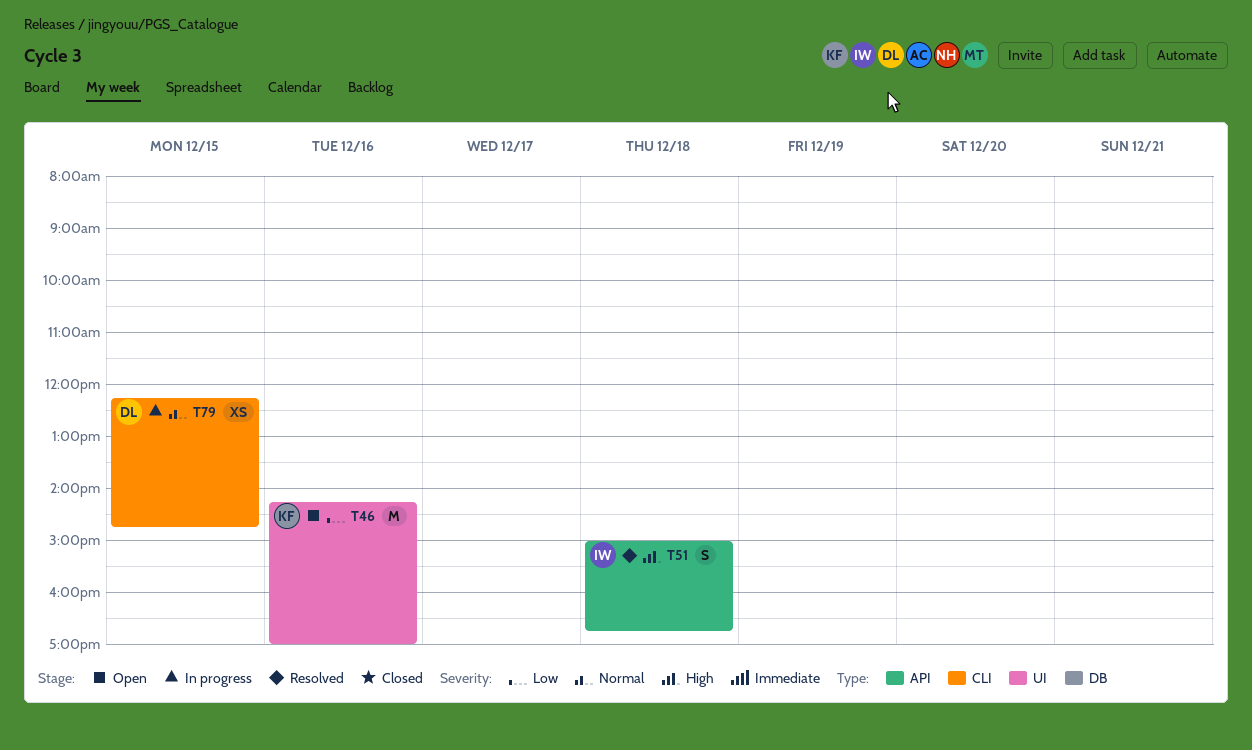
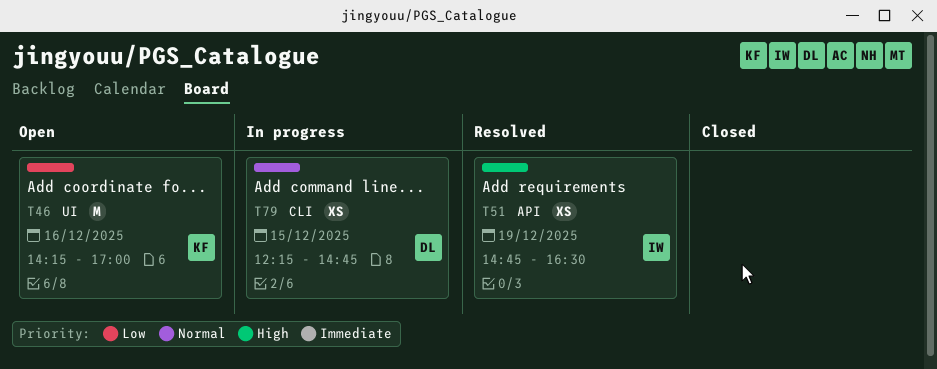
T51, estimate: S -> XS
T51, day: Dec 18 -> Dec 19
T51, begins: 15:00 -> 14:45
T51, ends: 16:45 -> 16:30

